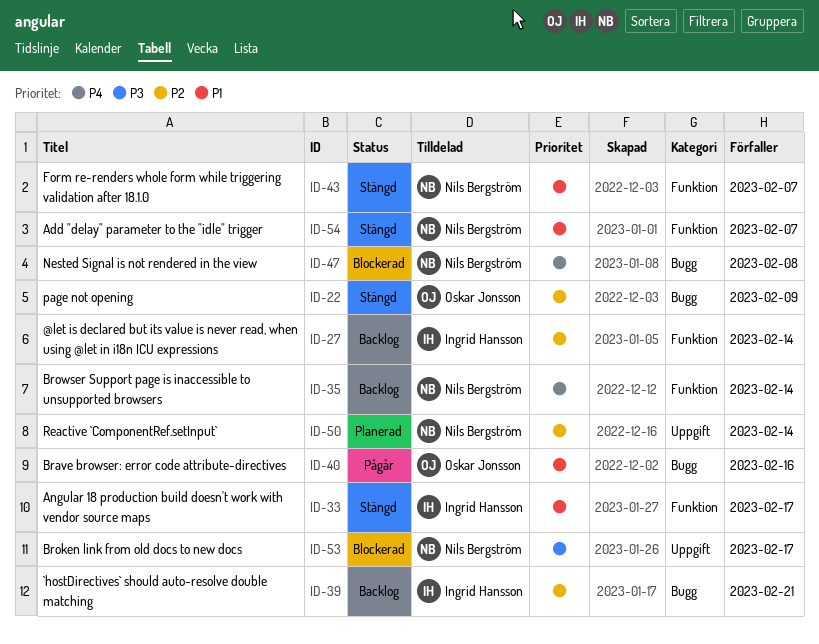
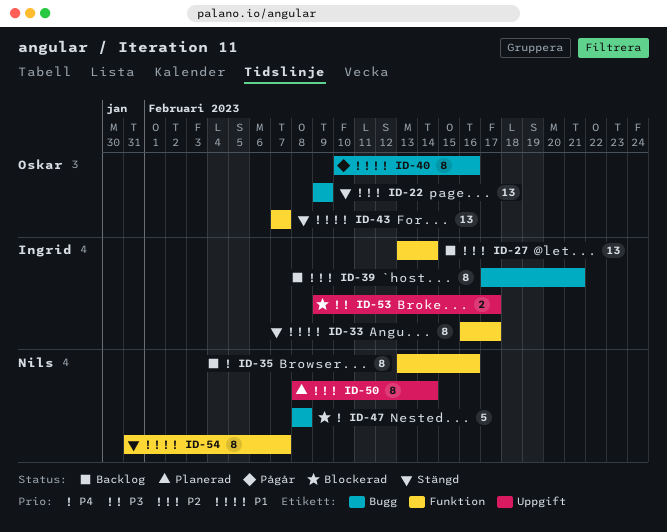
ID-35, due: Feb 14 -> Feb 16
ID-43, owner: Nils Bergström -> Oskar Jonsson
ID-53, owner: Nils Bergström -> Ingrid Hansson

